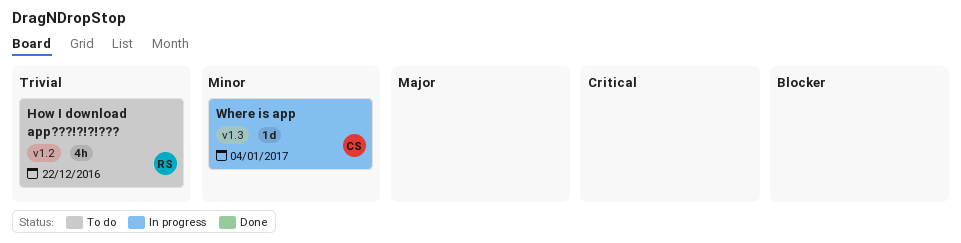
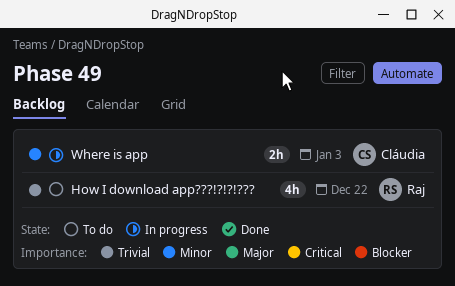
Where is app, estimate: 1d -> 2h
Where is app, due: Jan 4 -> Jan 3

